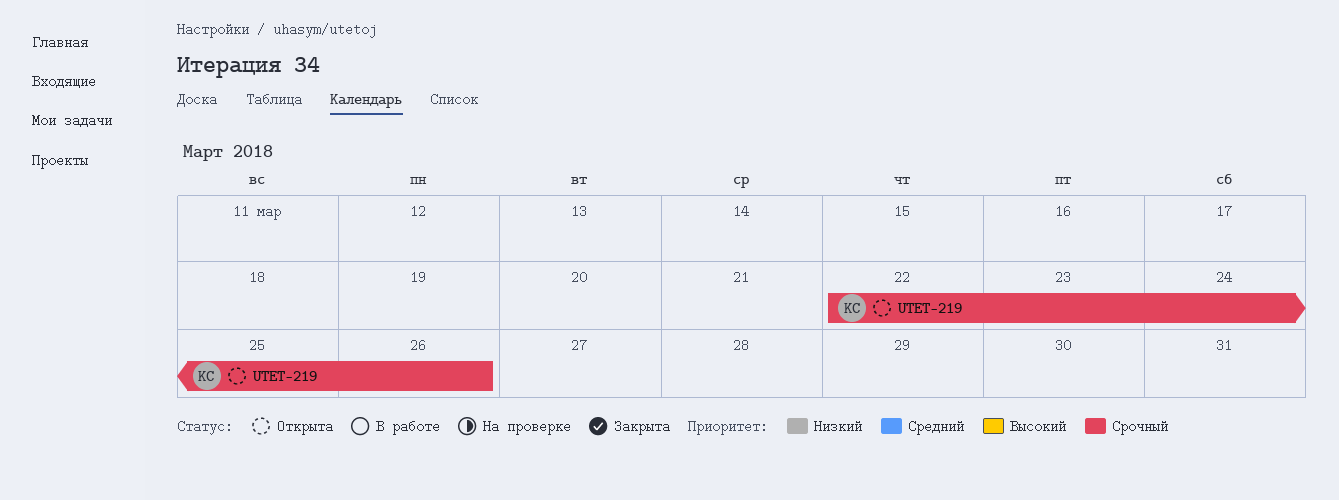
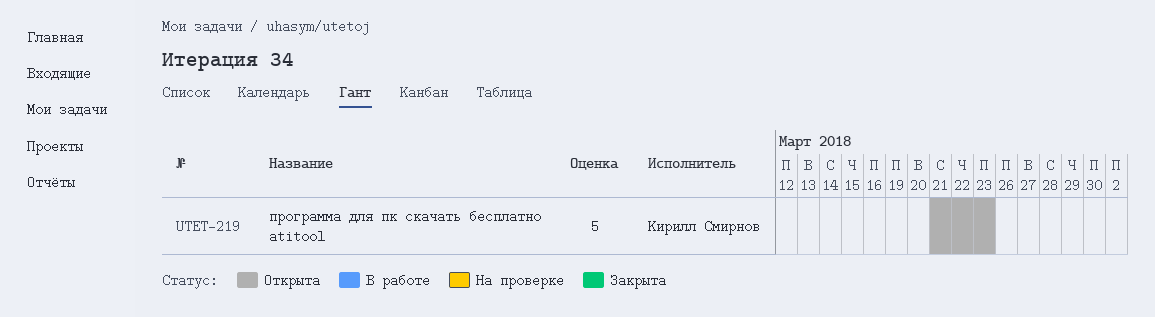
UTET-219, start: Mar 22 -> Mar 21
UTET-219, due: Mar 26 -> Mar 23

